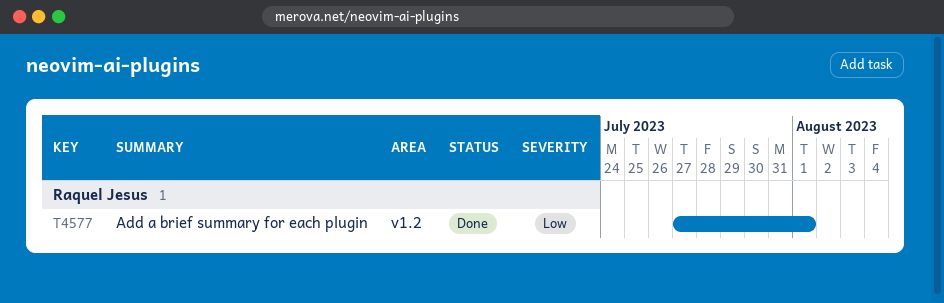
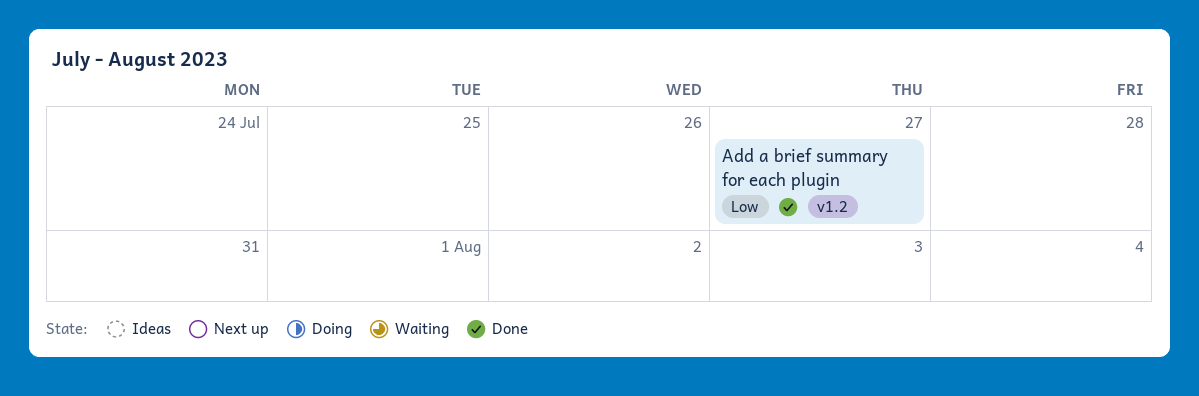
Add a brief summary for each plugin, due: Aug 1 -> Jul 27

